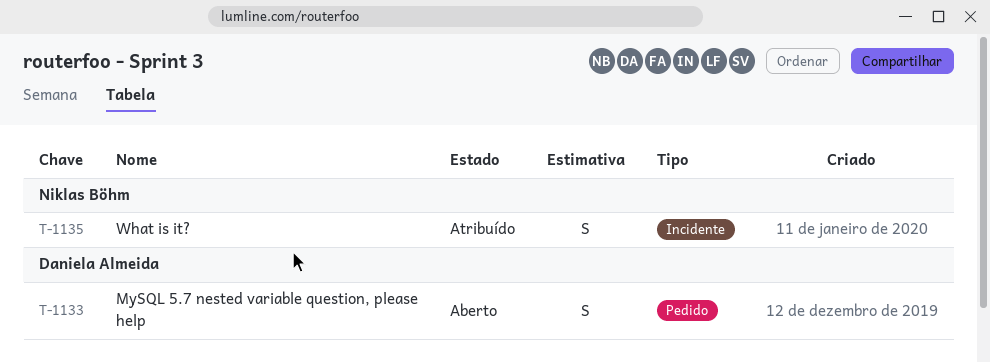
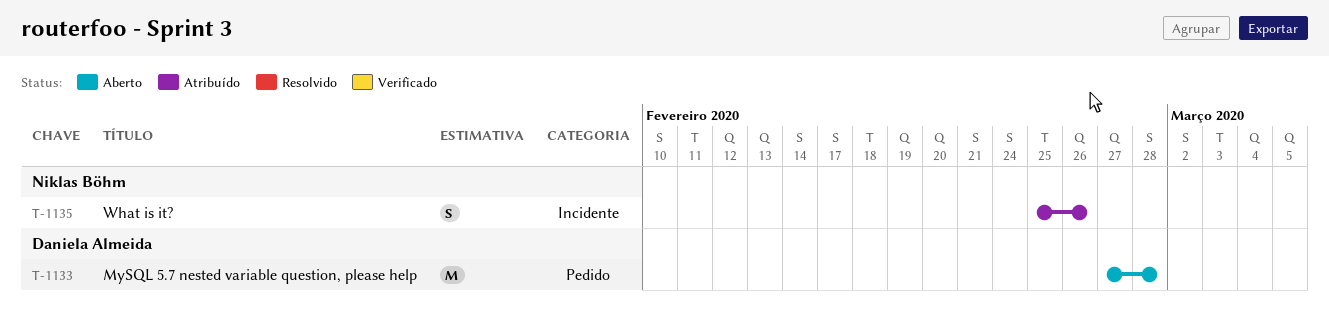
T-1133, estimate: S -> M

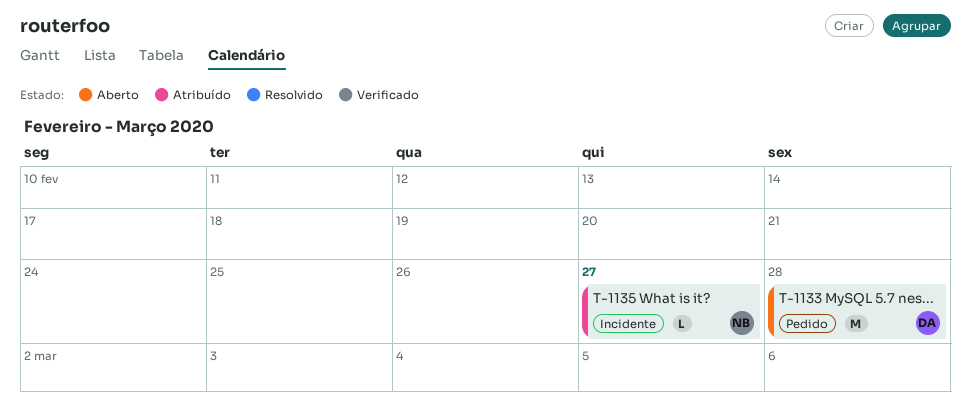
T-1135, estimate: S -> L
T-1135, due: Feb 26 -> Feb 27

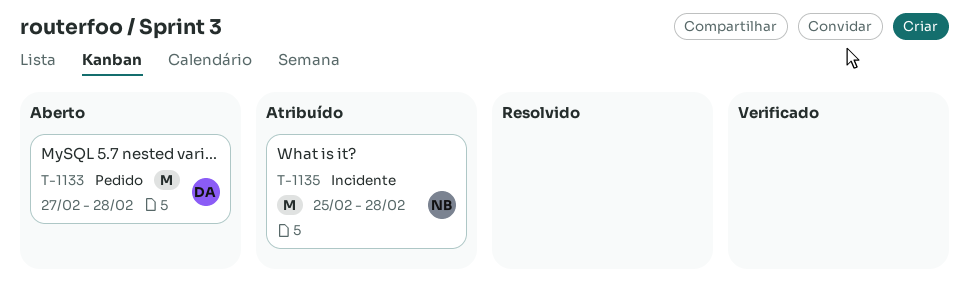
T-1135, estimate: L -> M
T-1135, due: Feb 27 -> Feb 28

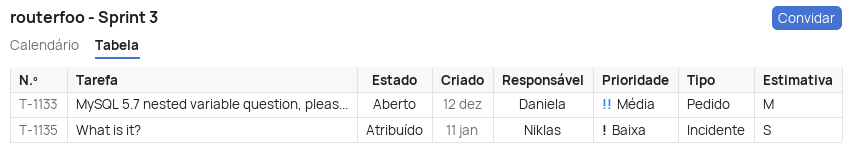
T-1135, estimate: M -> S

